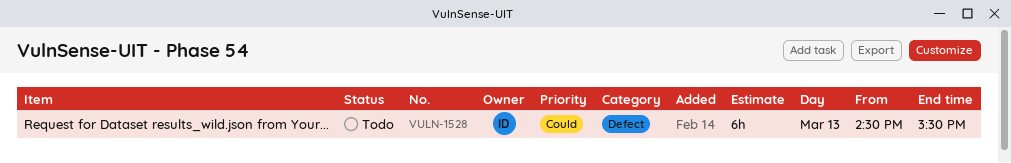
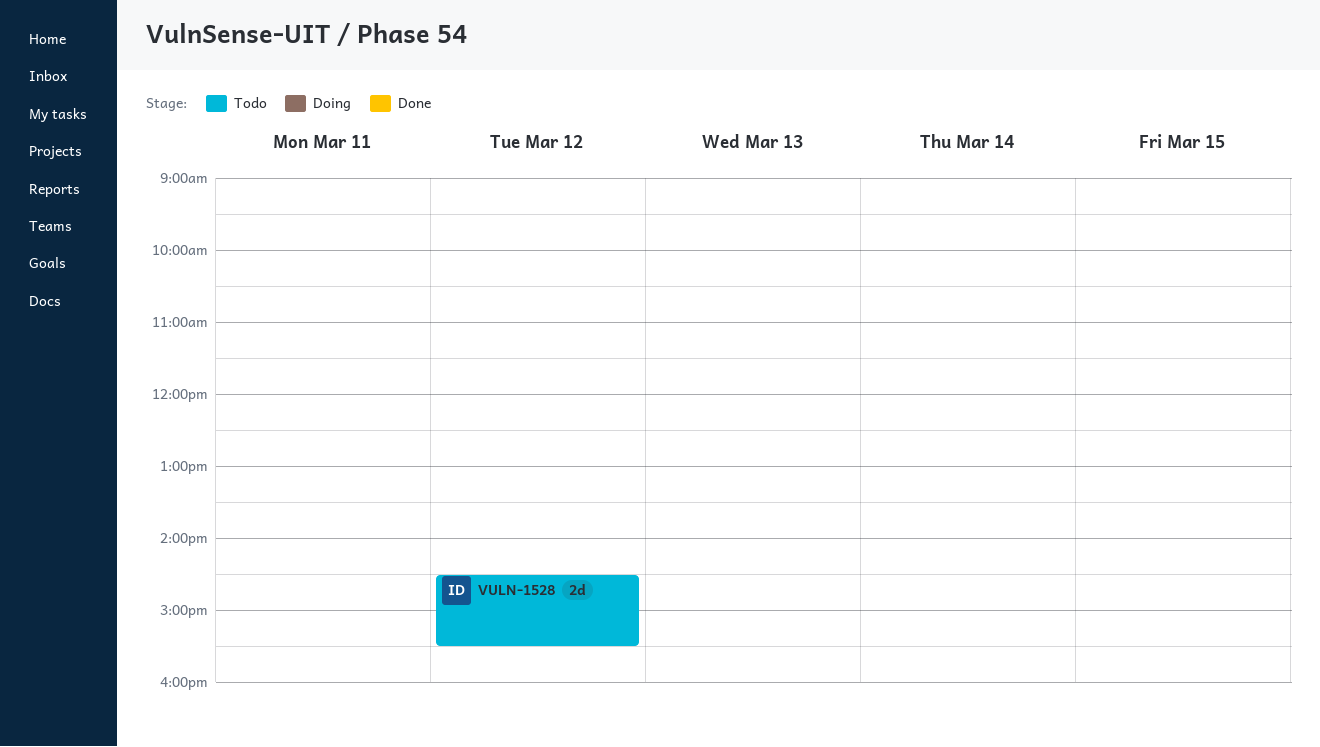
VULN-1528, estimate: 6h -> 2d
VULN-1528, day: Mar 13 -> Mar 12

